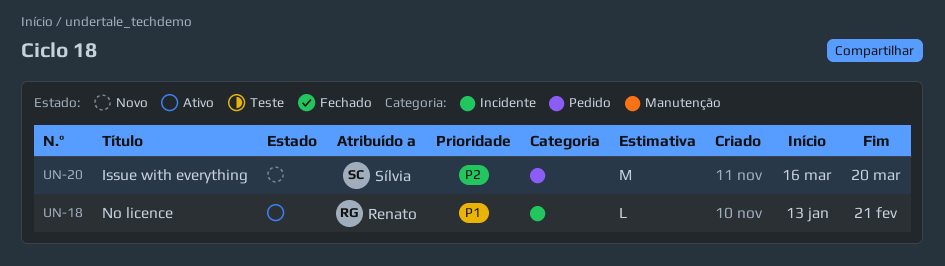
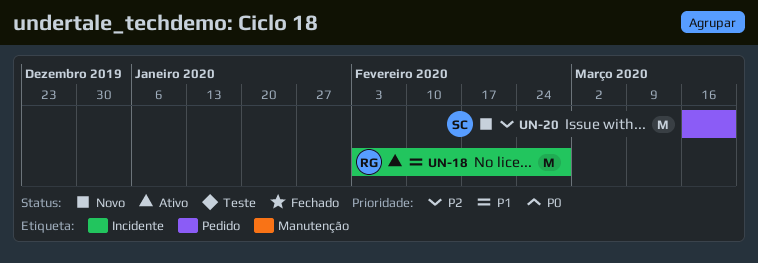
UN-18, estimate: L -> M
UN-18, start: Jan 13 -> Feb 3
UN-18, due: Feb 21 -> Feb 28

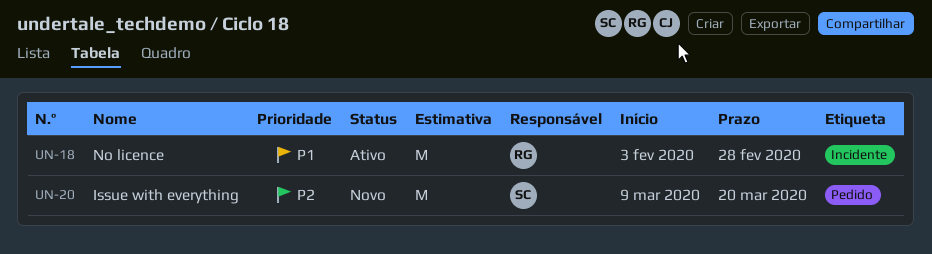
UN-20, start: Mar 16 -> Mar 9

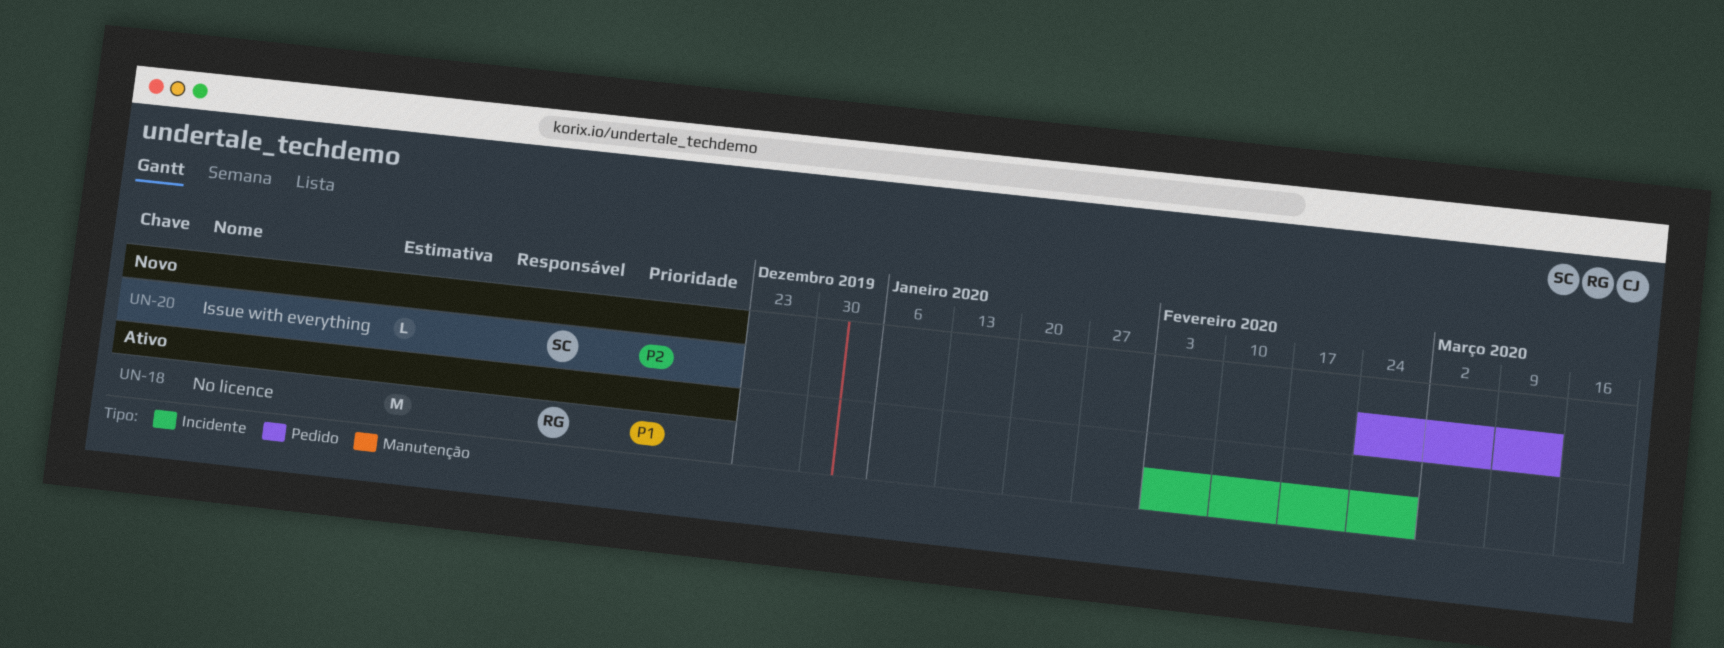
UN-20, estimate: M -> L
UN-20, start: Mar 9 -> Feb 24
UN-20, due: Mar 20 -> Mar 13

